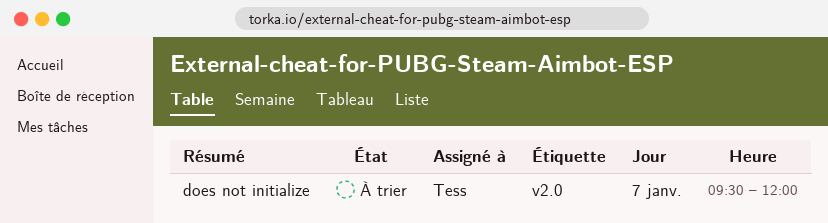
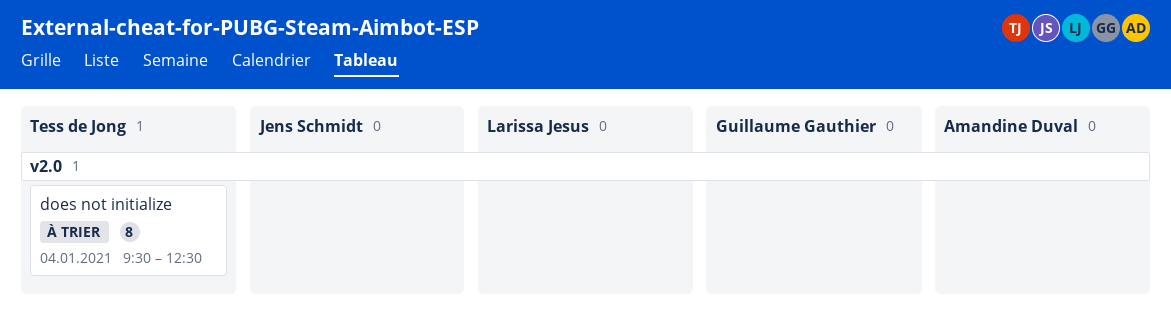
does not initialize, day: Jan 7 -> Jan 4
does not initialize, ends: 12:00 -> 12:30

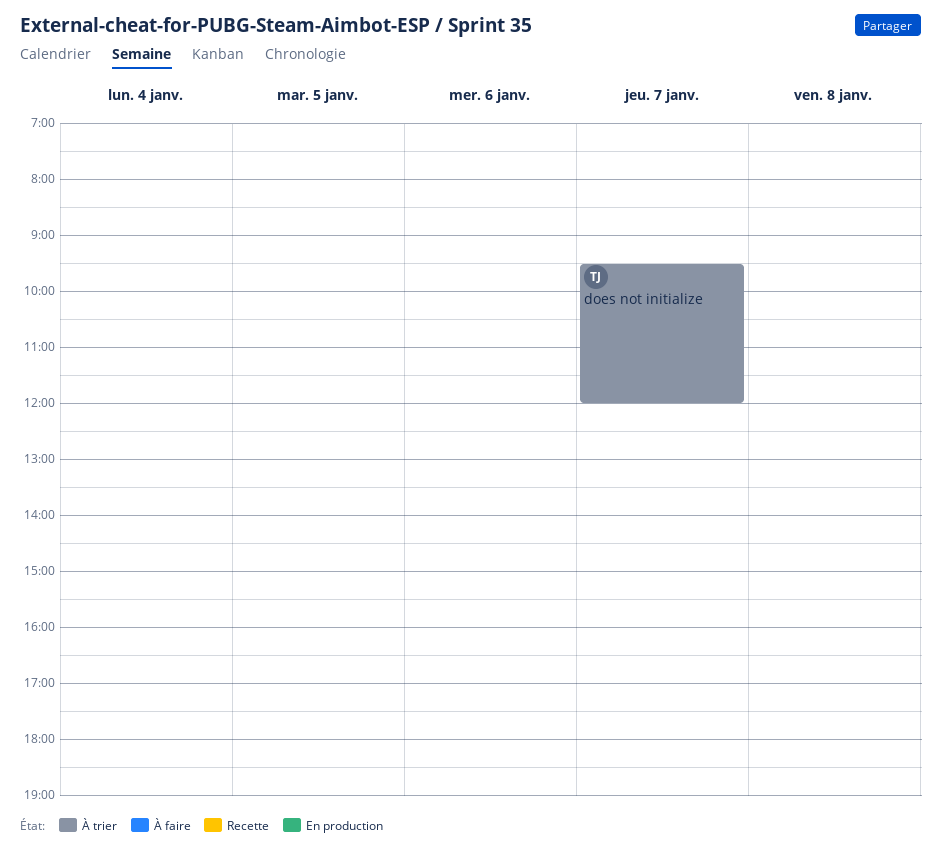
does not initialize, day: Jan 4 -> Jan 7
does not initialize, ends: 12:30 -> 12:00

